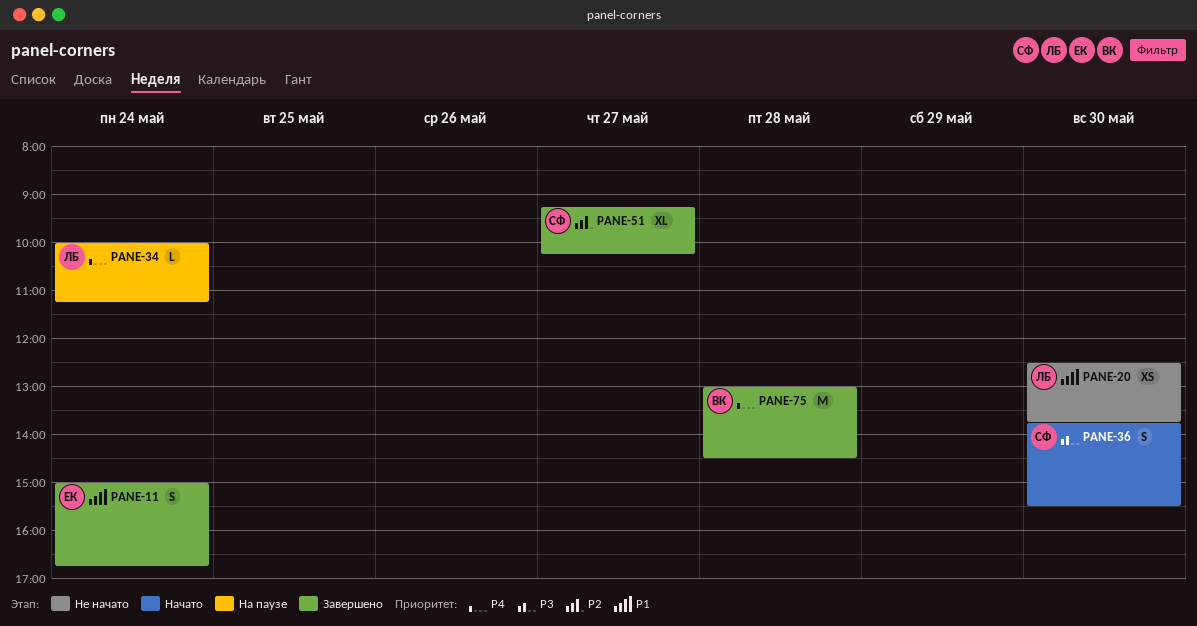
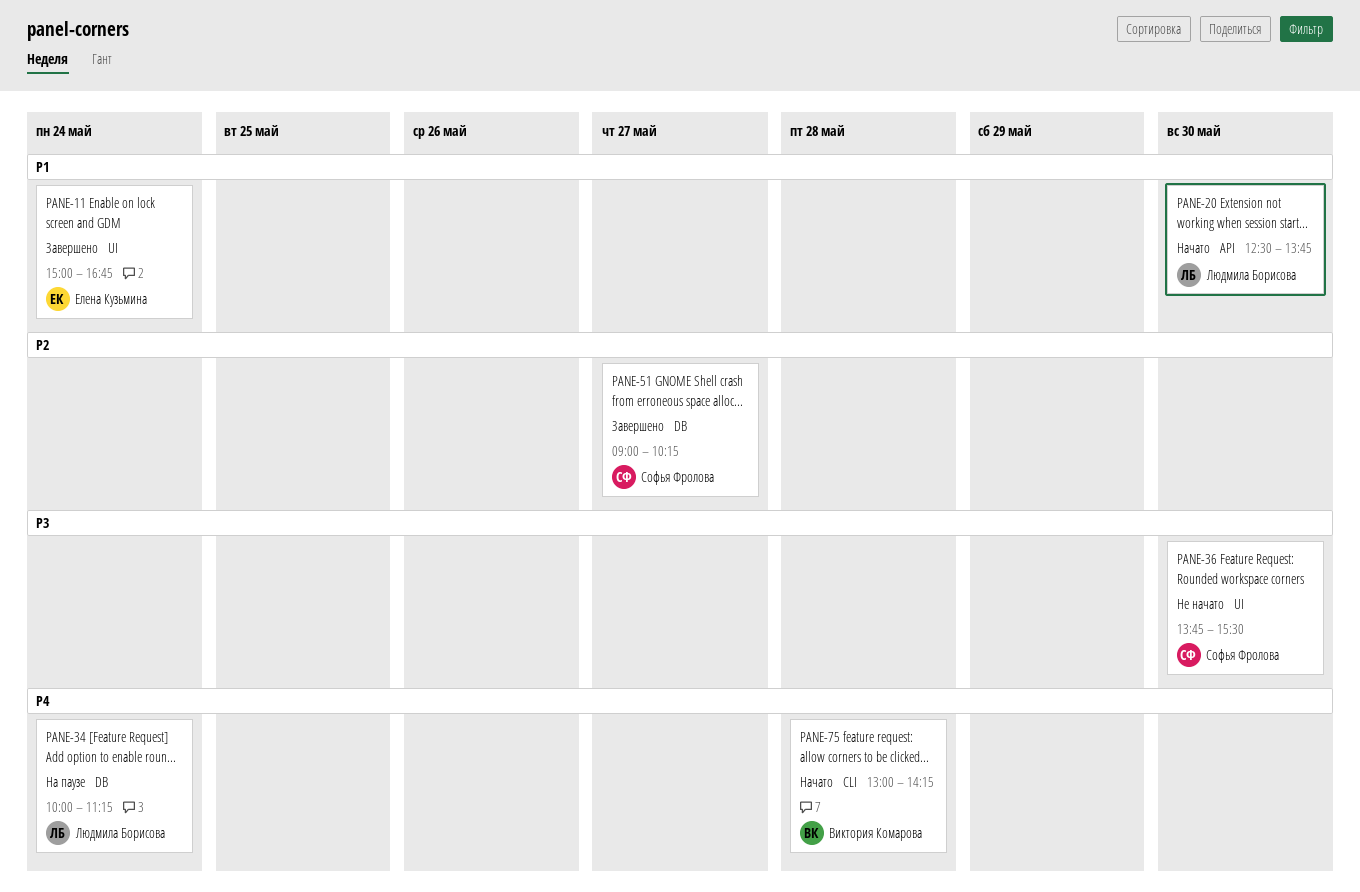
PANE-20, status: Не начато -> Начато
PANE-36, status: Начато -> Не начато
PANE-51, begins: 09:15 -> 09:00
PANE-75, status: Завершено -> Начато
PANE-75, ends: 14:30 -> 14:15

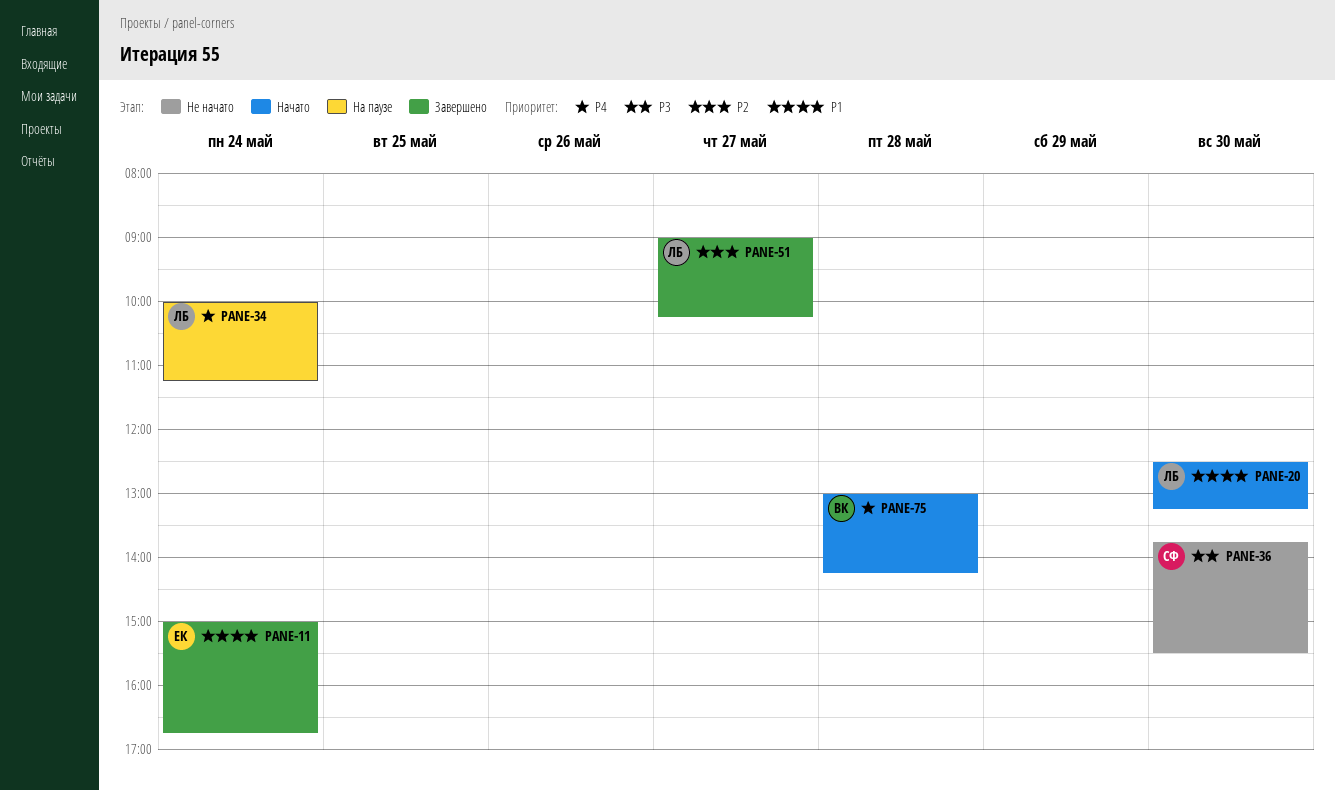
PANE-20, ends: 13:45 -> 13:15
PANE-51, owner: Софья Фролова -> Людмила Борисова

